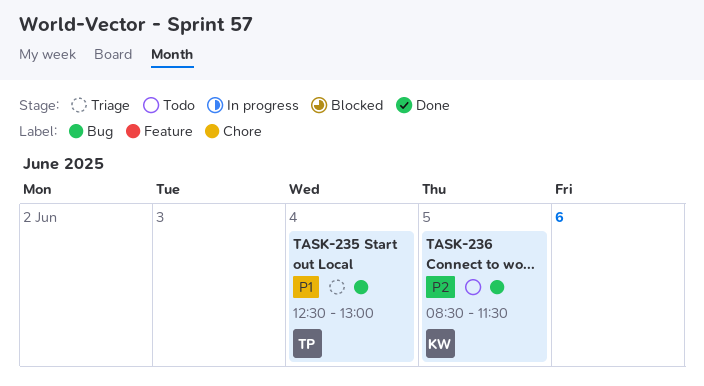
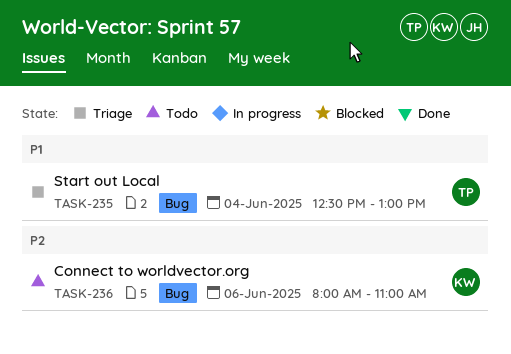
TASK-236, day: Jun 5 -> Jun 6
TASK-236, begins: 08:30 -> 08:00
TASK-236, ends: 11:30 -> 11:00

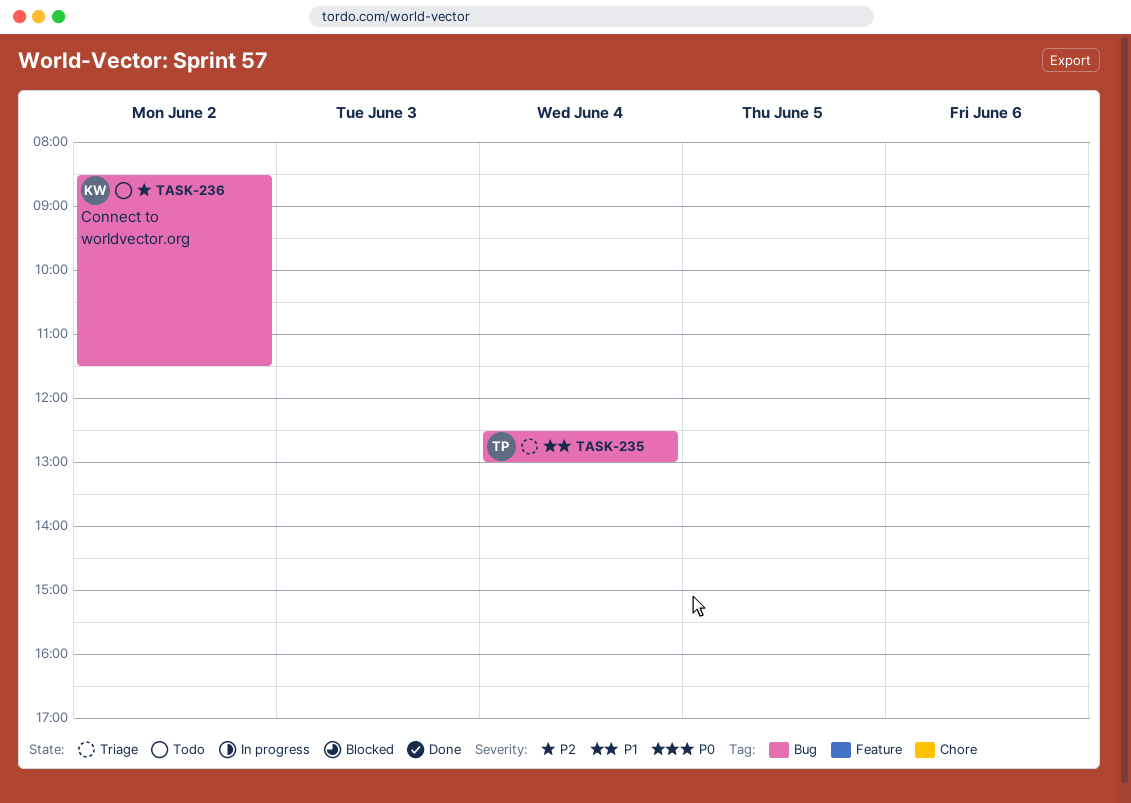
TASK-236, day: Jun 6 -> Jun 2
TASK-236, begins: 08:00 -> 08:30
TASK-236, ends: 11:00 -> 11:30

